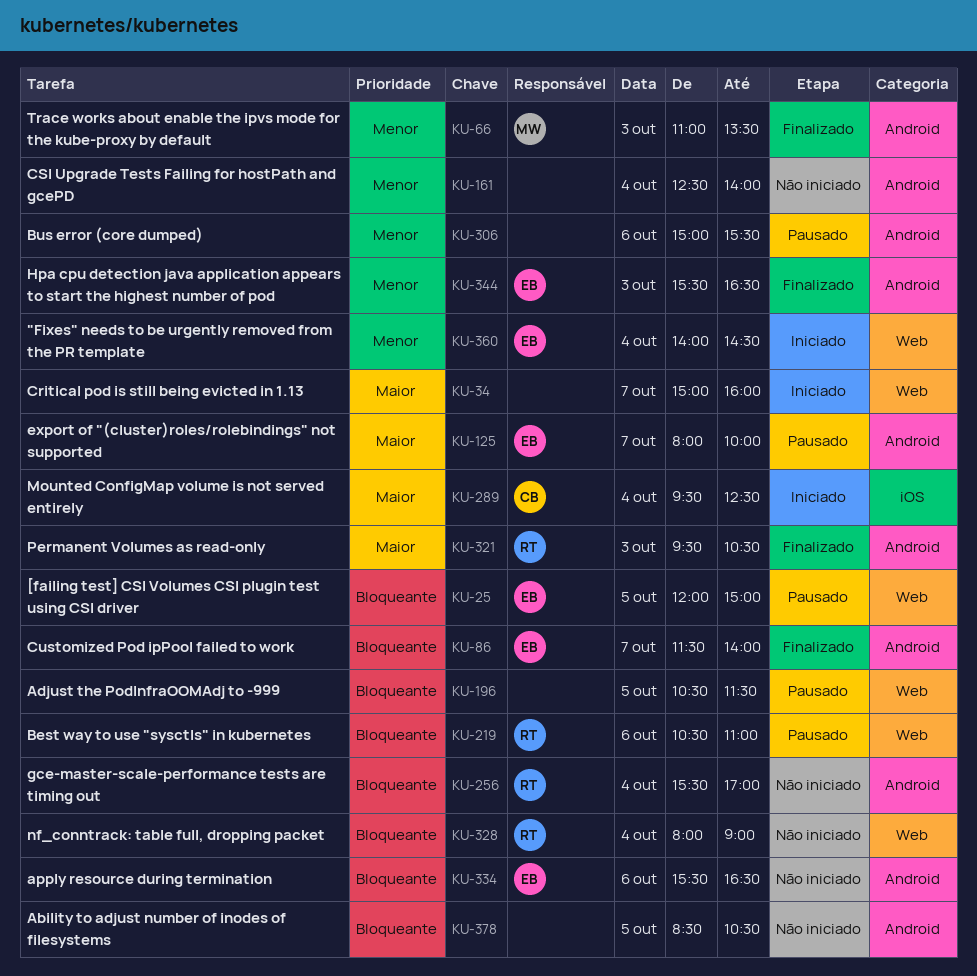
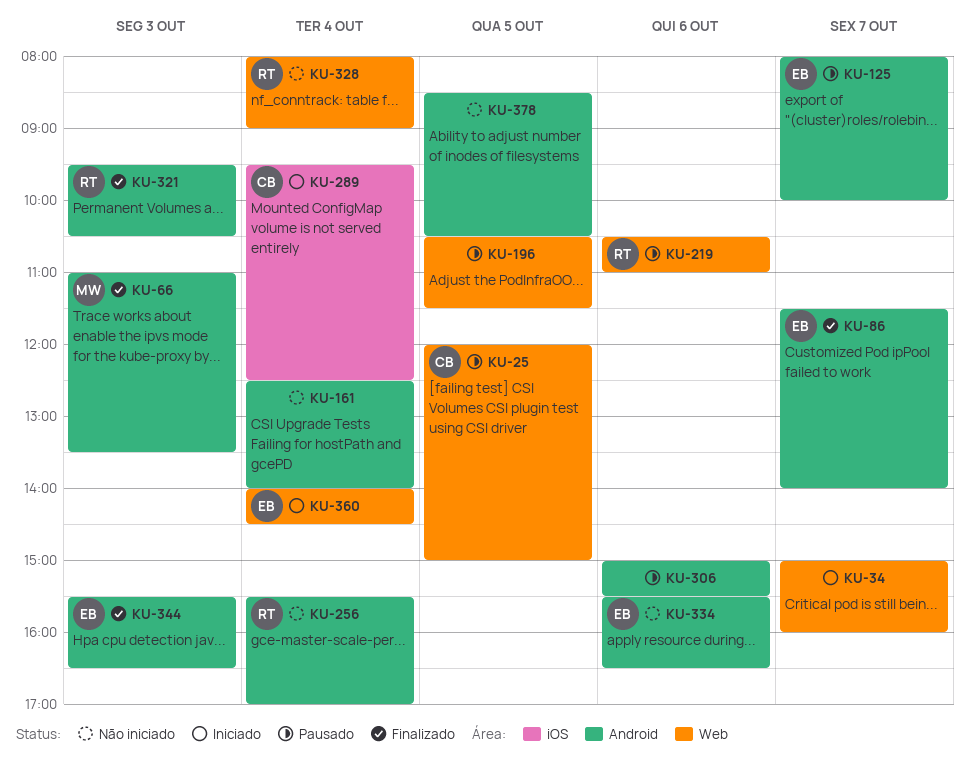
KU-25, owner: EB -> CB

